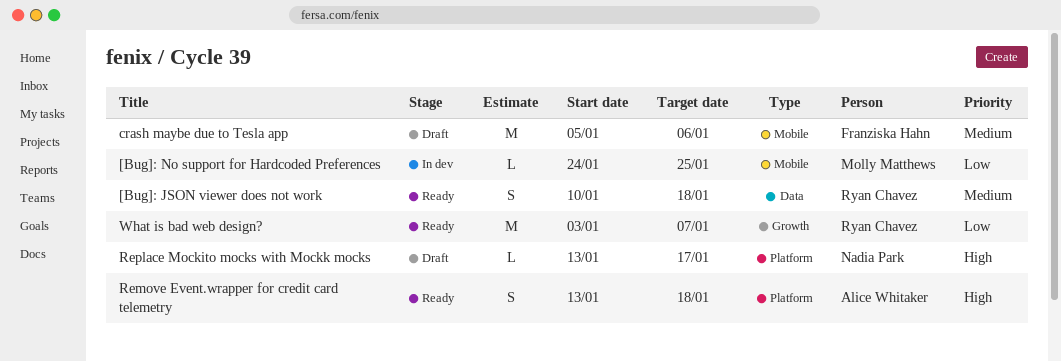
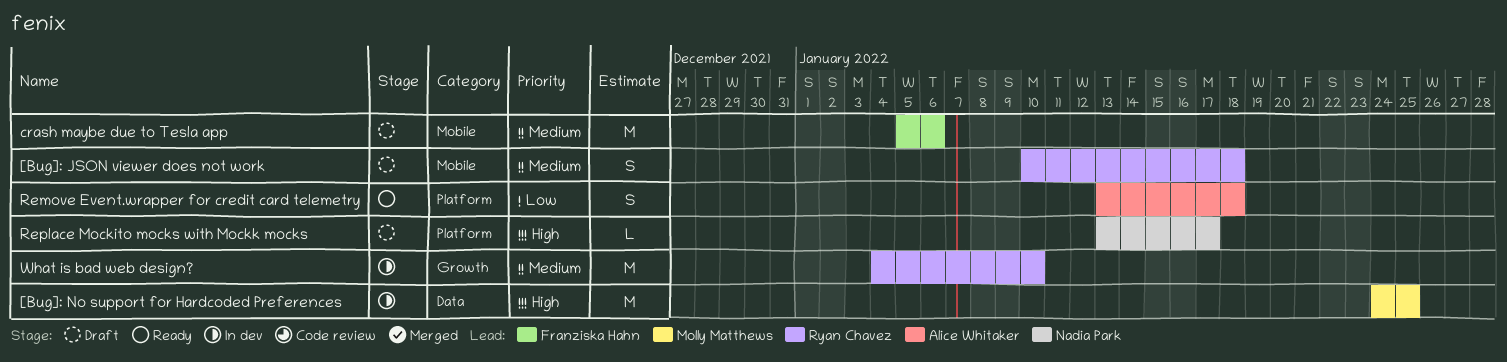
[Bug]: JSON viewer does not work, status: Ready -> Draft
[Bug]: JSON viewer does not work, label: Data -> Mobile
[Bug]: No support for Hardcoded Preferences, priority: Low -> High
[Bug]: No support for Hardcoded Preferences, label: Mobile -> Data
[Bug]: No support for Hardcoded Preferences, estimate: L -> M
Remove Event.wrapper for credit card telemetry, priority: High -> Low
What is bad web design?, status: Ready -> In dev
What is bad web design?, priority: Low -> Medium
What is bad web design?, start: Jan 3 -> Jan 4
What is bad web design?, due: Jan 7 -> Jan 10

